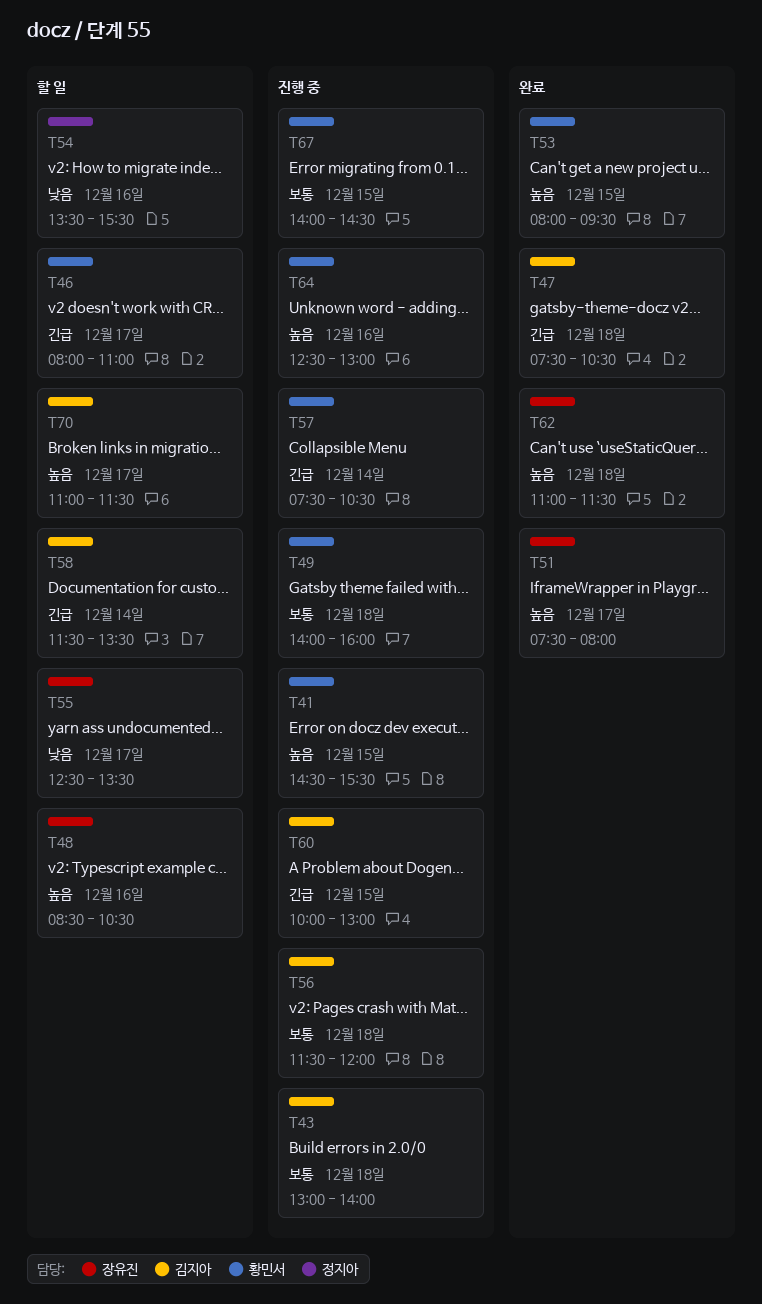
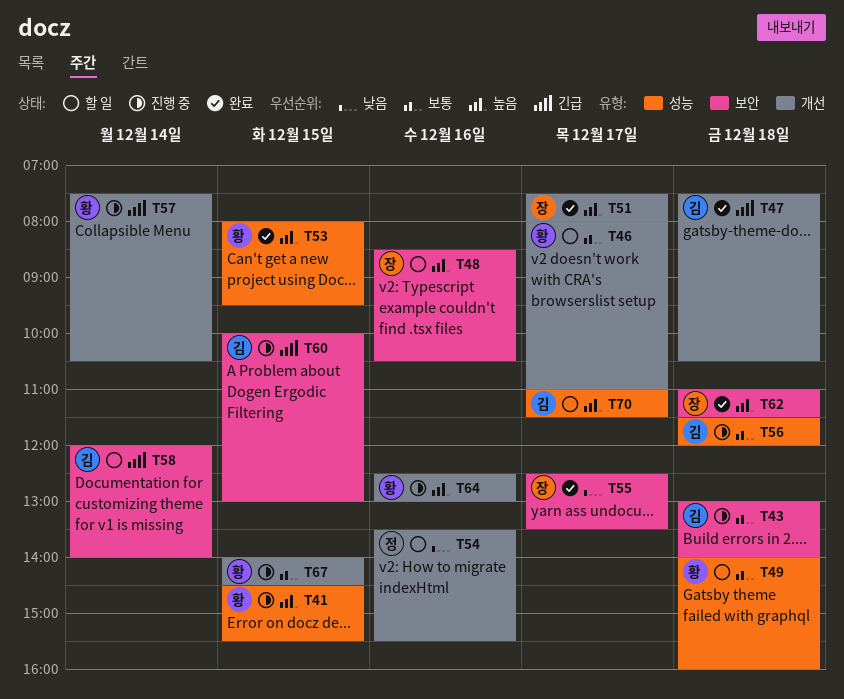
T46, priority: 긴급 -> 보통
T49, status: 진행 중 -> 할 일
T55, status: 할 일 -> 완료
T58, begins: 11:30 -> 12:00
T58, ends: 13:30 -> 14:00

